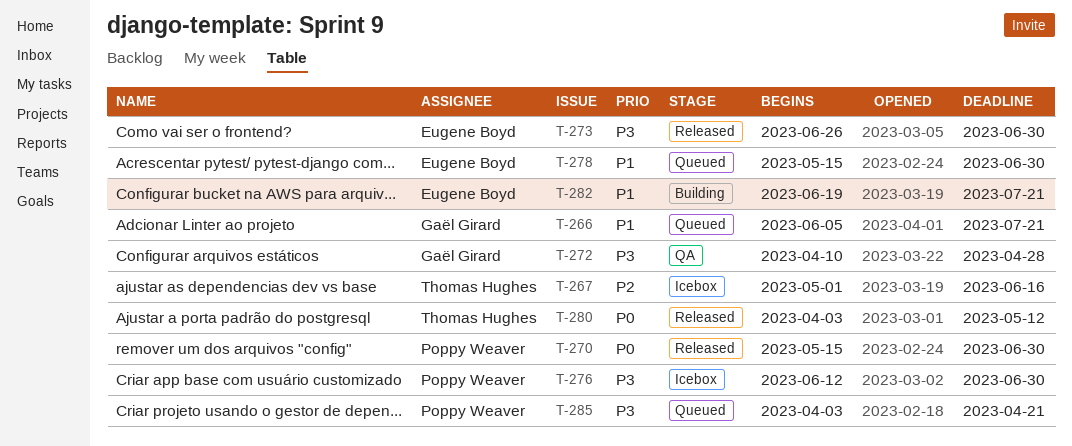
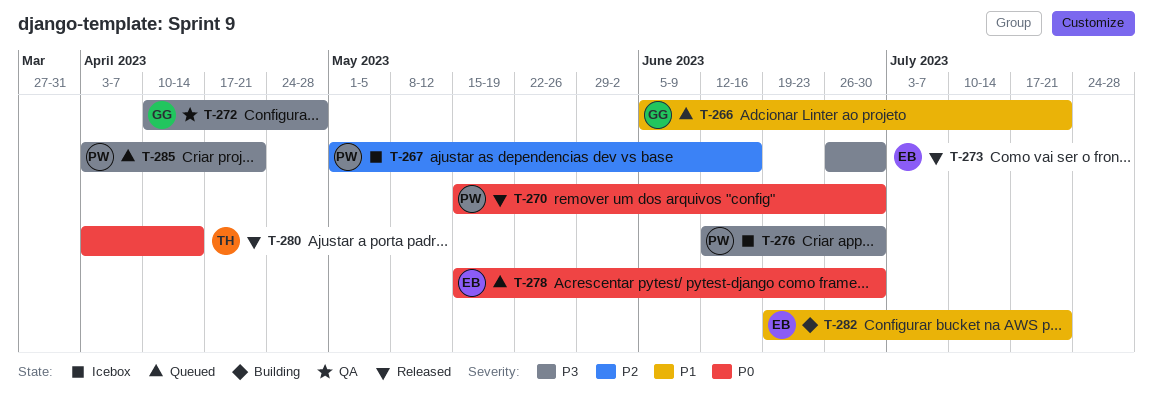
T-267, owner: Thomas Hughes -> Poppy Weaver
T-278, priority: P1 -> P0
T-280, due: May 12 -> Apr 14

